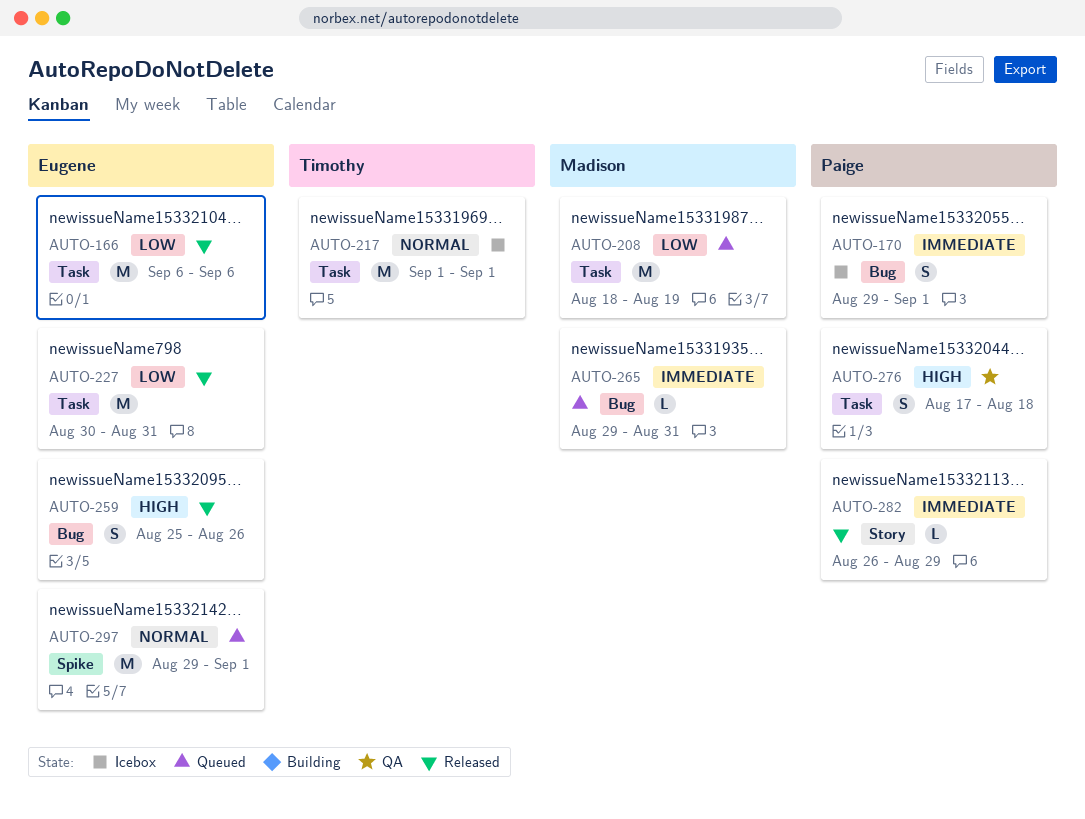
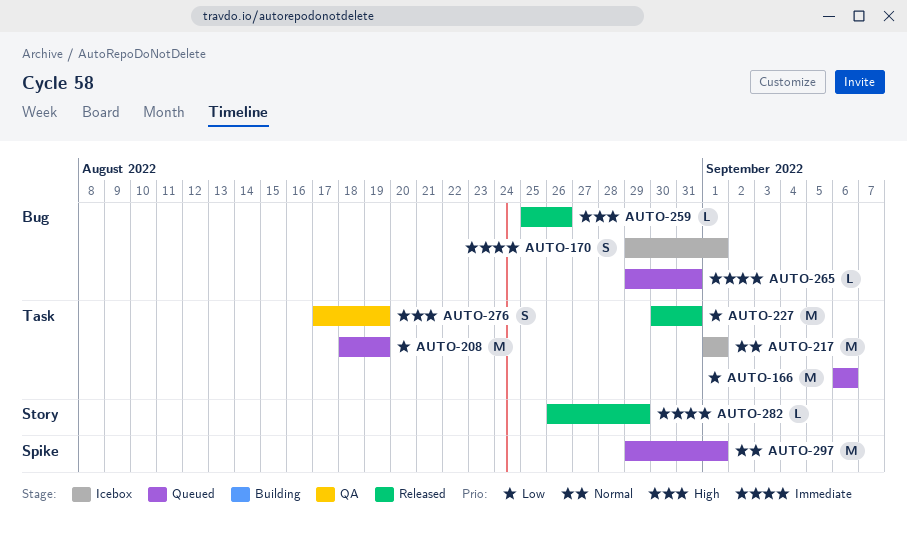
AUTO-166, status: Released -> Queued
AUTO-259, estimate: S -> L
AUTO-276, due: Aug 18 -> Aug 19

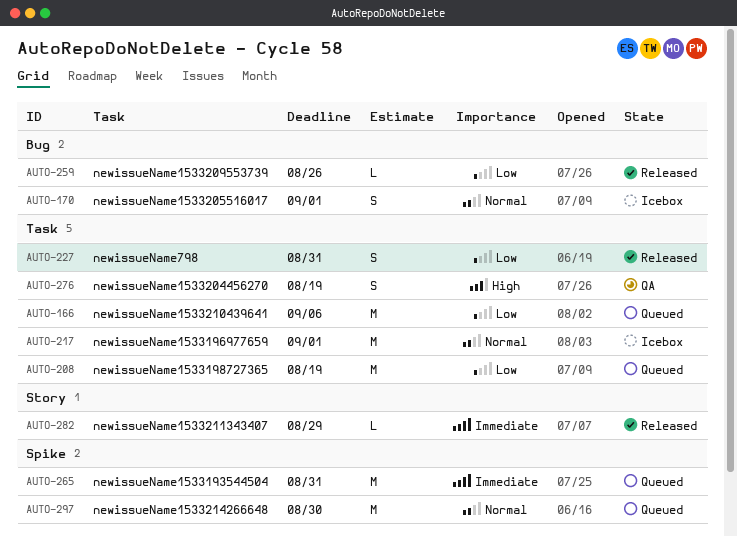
AUTO-170, priority: Immediate -> Normal
AUTO-227, estimate: M -> S
AUTO-259, priority: High -> Low
AUTO-265, label: Bug -> Spike
AUTO-265, estimate: L -> M
AUTO-297, due: Sep 1 -> Aug 30

